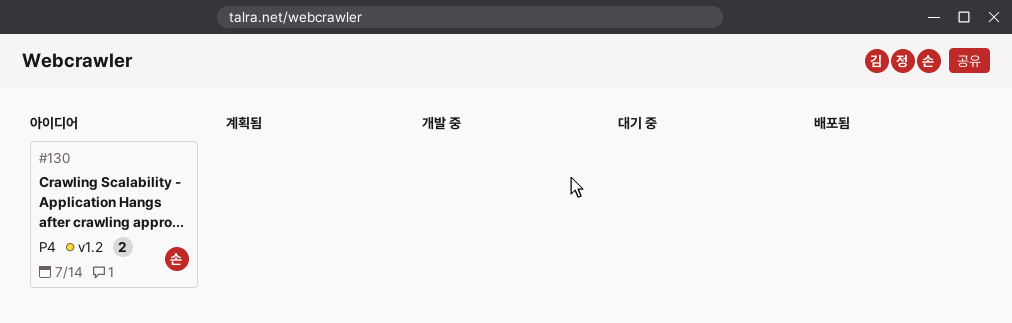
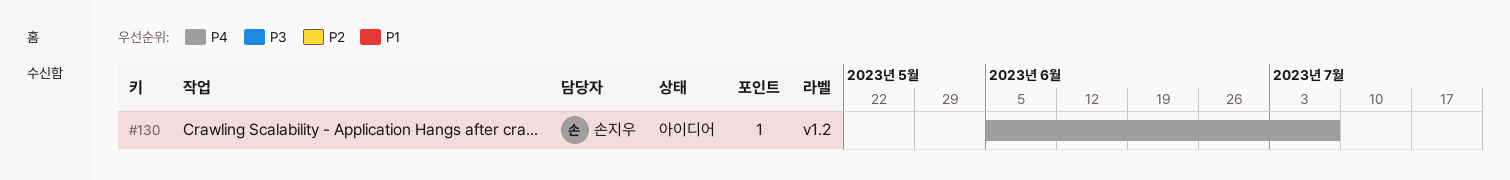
#130, estimate: 2 -> 1
#130, due: Jul 14 -> Jul 7

